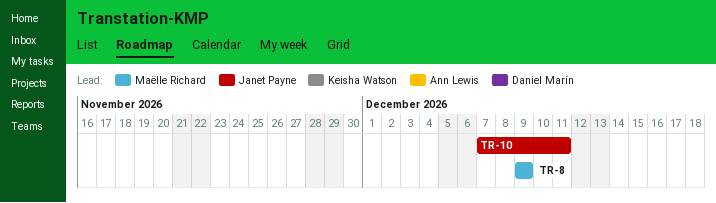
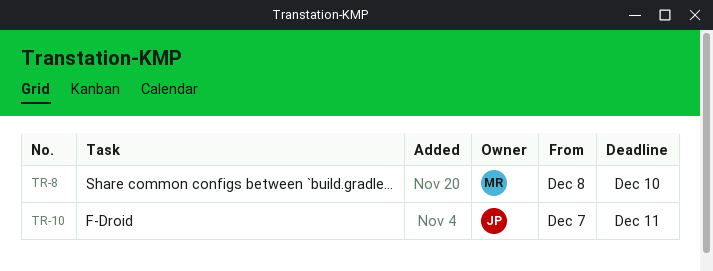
TR-8, start: Dec 9 -> Dec 8
TR-8, due: Dec 9 -> Dec 10

